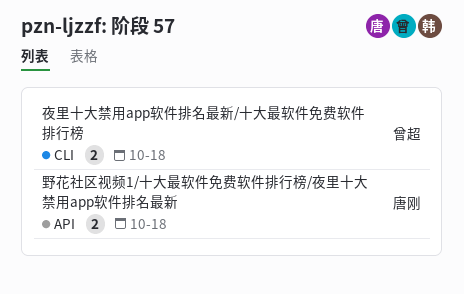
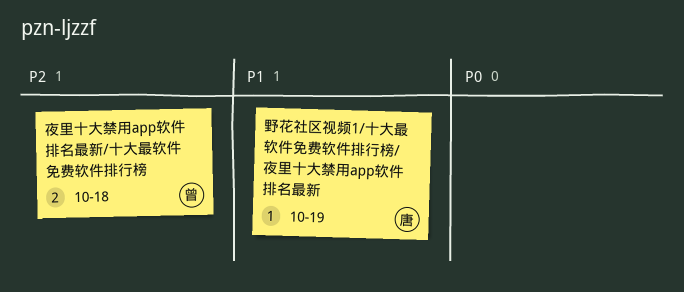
野花社区视频1/十大最软件免费软件排行榜/夜里十大禁用app软件排名最新, estimate: 2 -> 1
野花社区视频1/十大最软件免费软件排行榜/夜里十大禁用app软件排名最新, due: Oct 18 -> Oct 19

